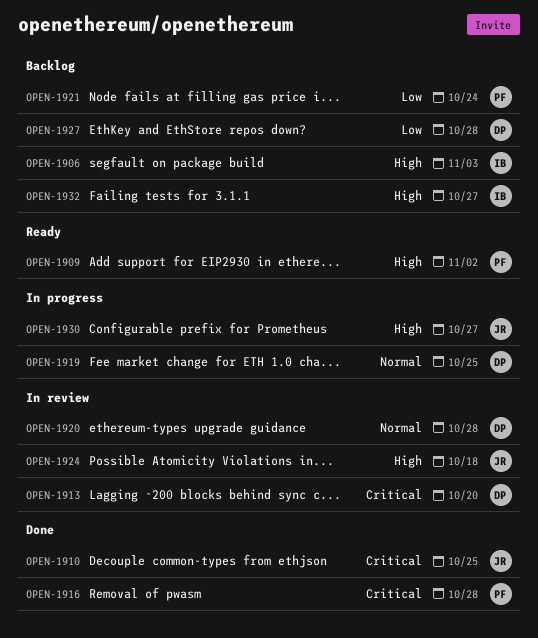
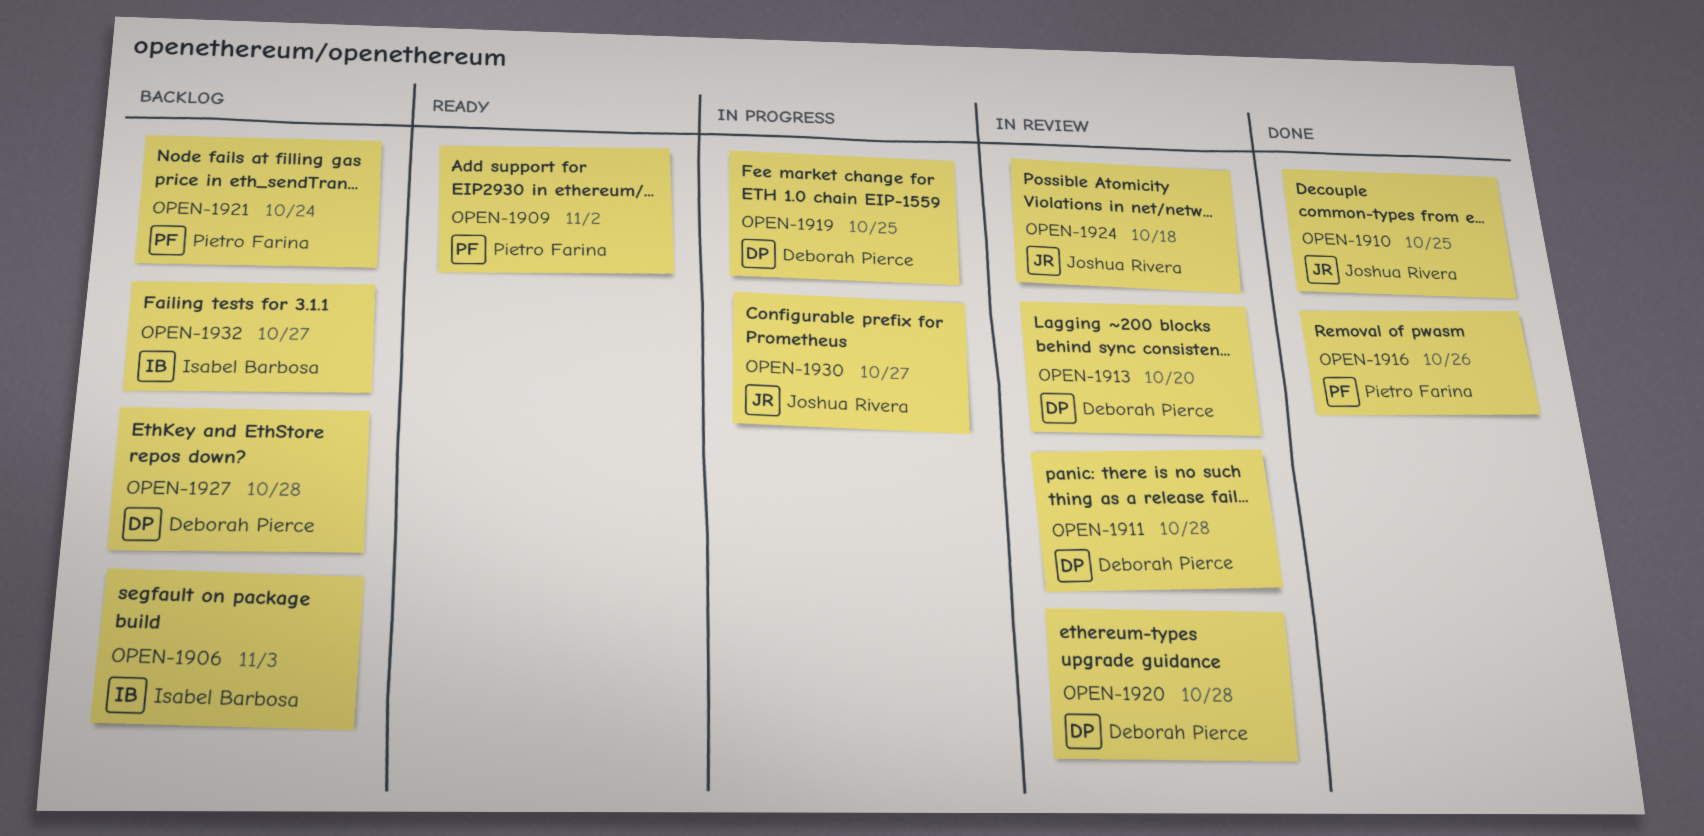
OPEN-1911: none -> present
OPEN-1916, due: Oct 28 -> Oct 26

